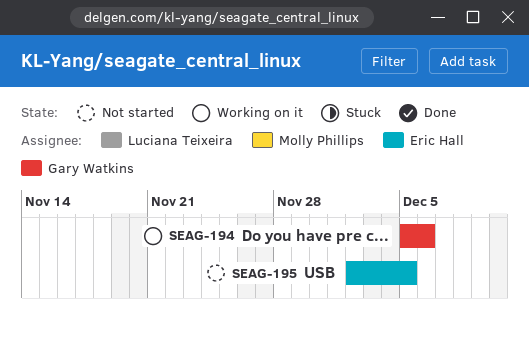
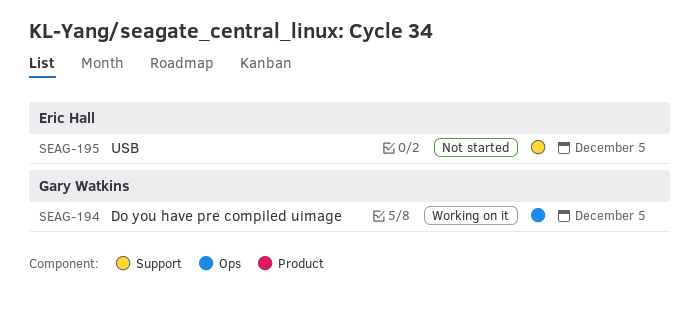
SEAG-194, due: Dec 6 -> Dec 5

